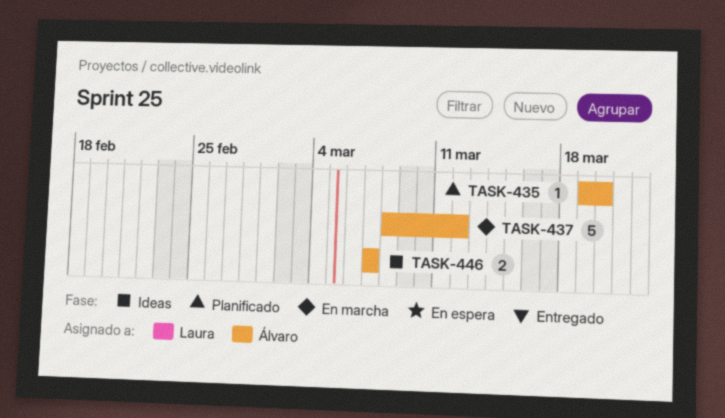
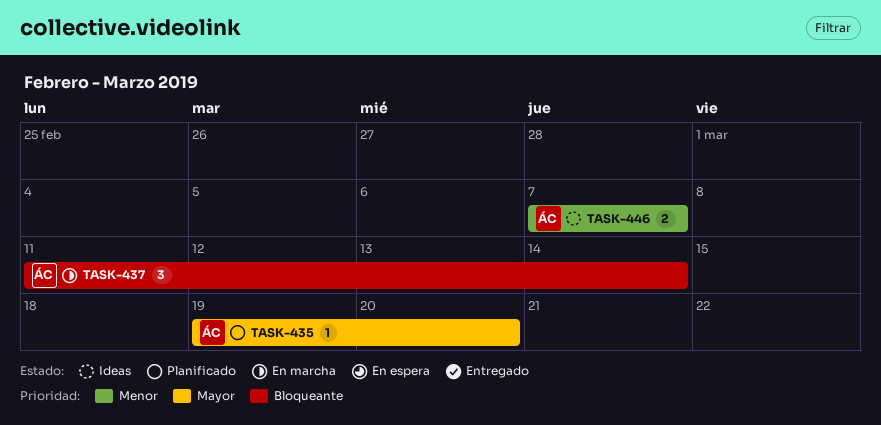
TASK-437, estimate: 5 -> 3
TASK-437, start: Mar 8 -> Mar 11
TASK-437, due: Mar 12 -> Mar 14

